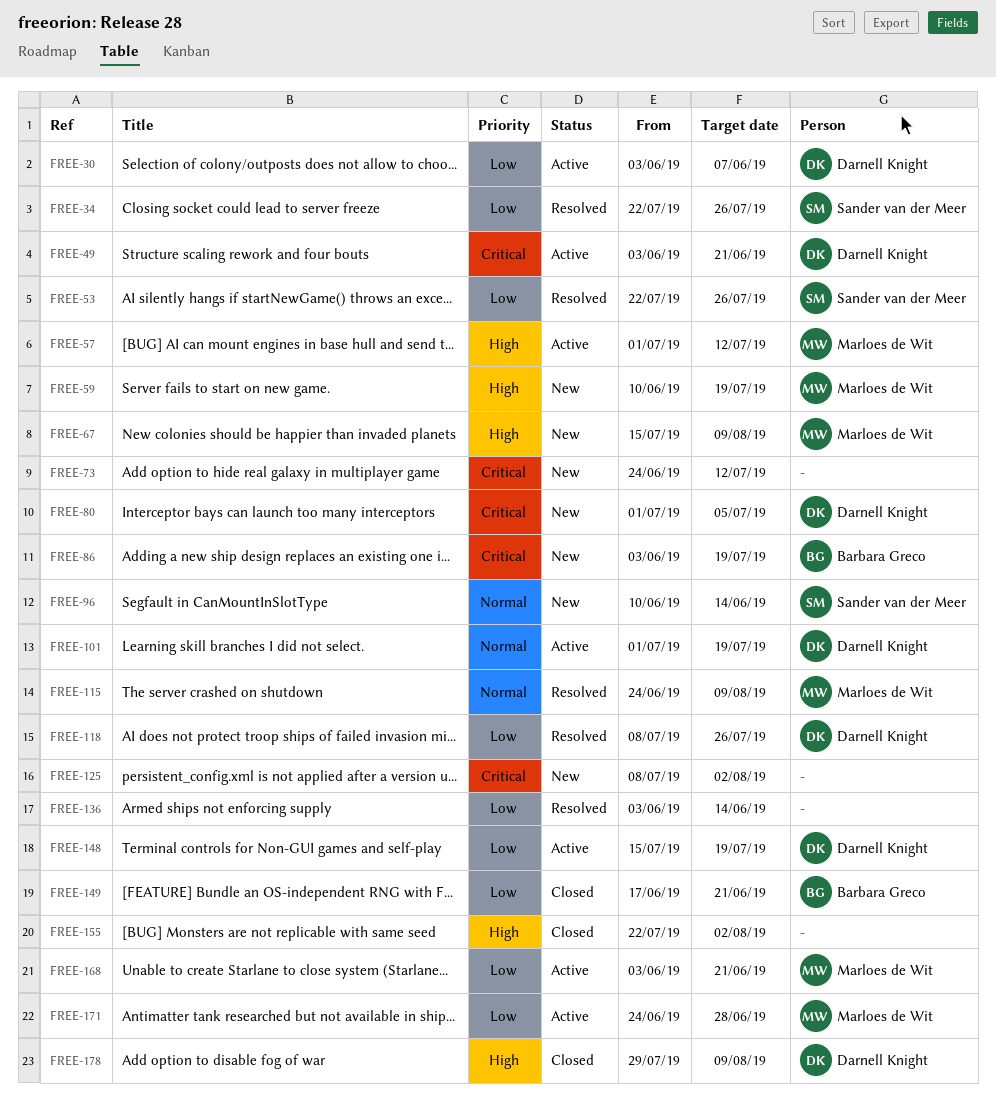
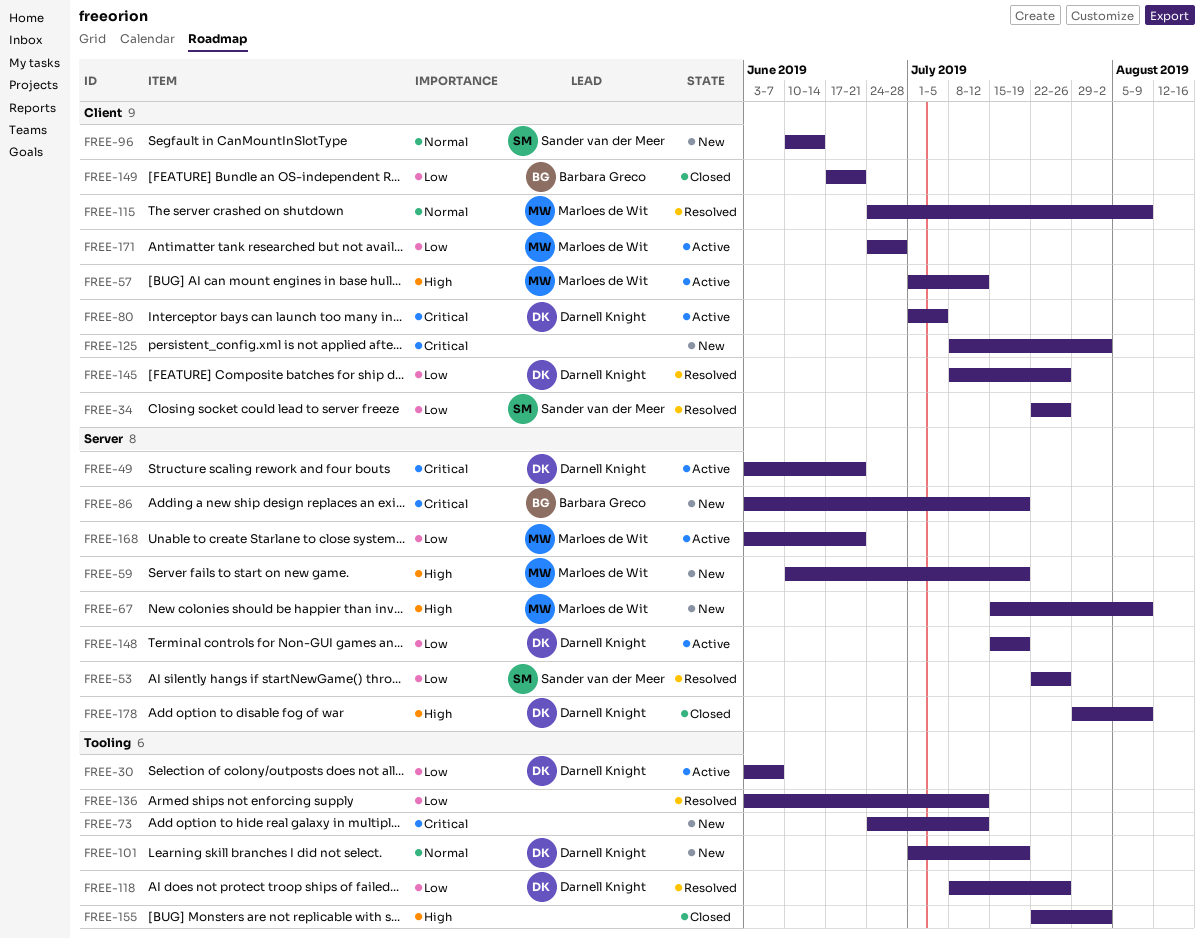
FREE-80, status: New -> Active
FREE-101, status: Active -> New
FREE-136, due: Jun 14 -> Jul 12
FREE-145: none -> present

